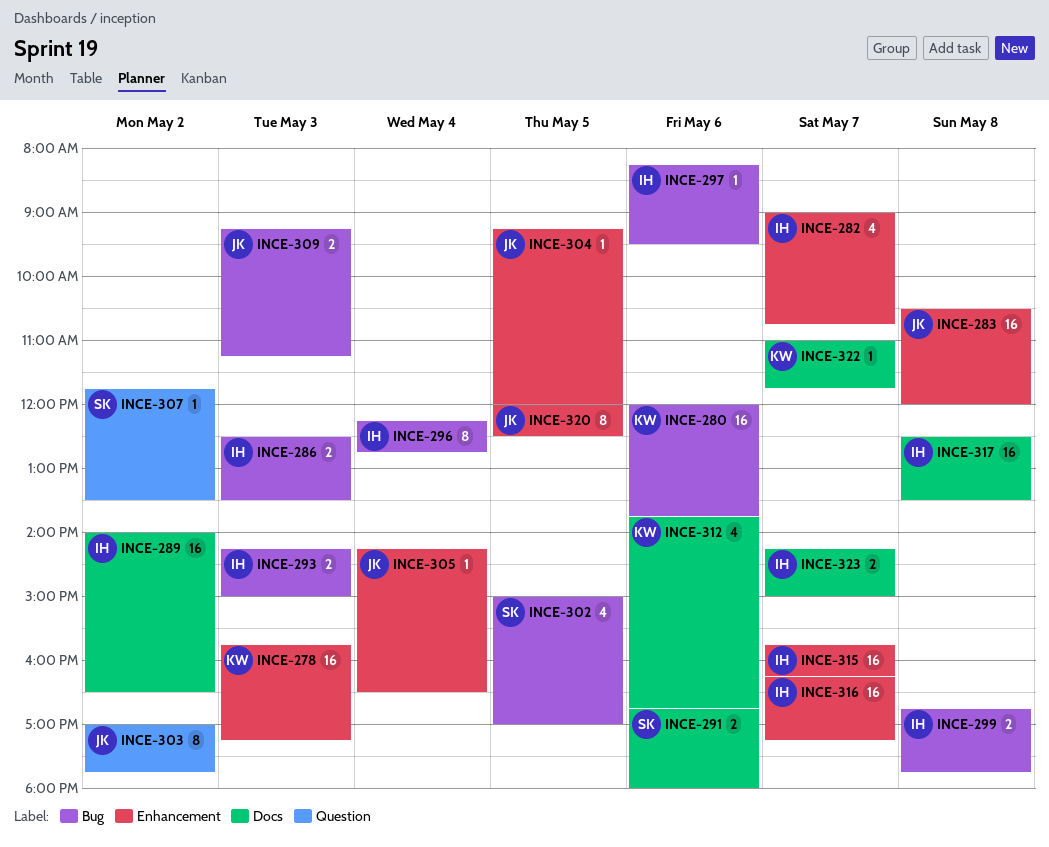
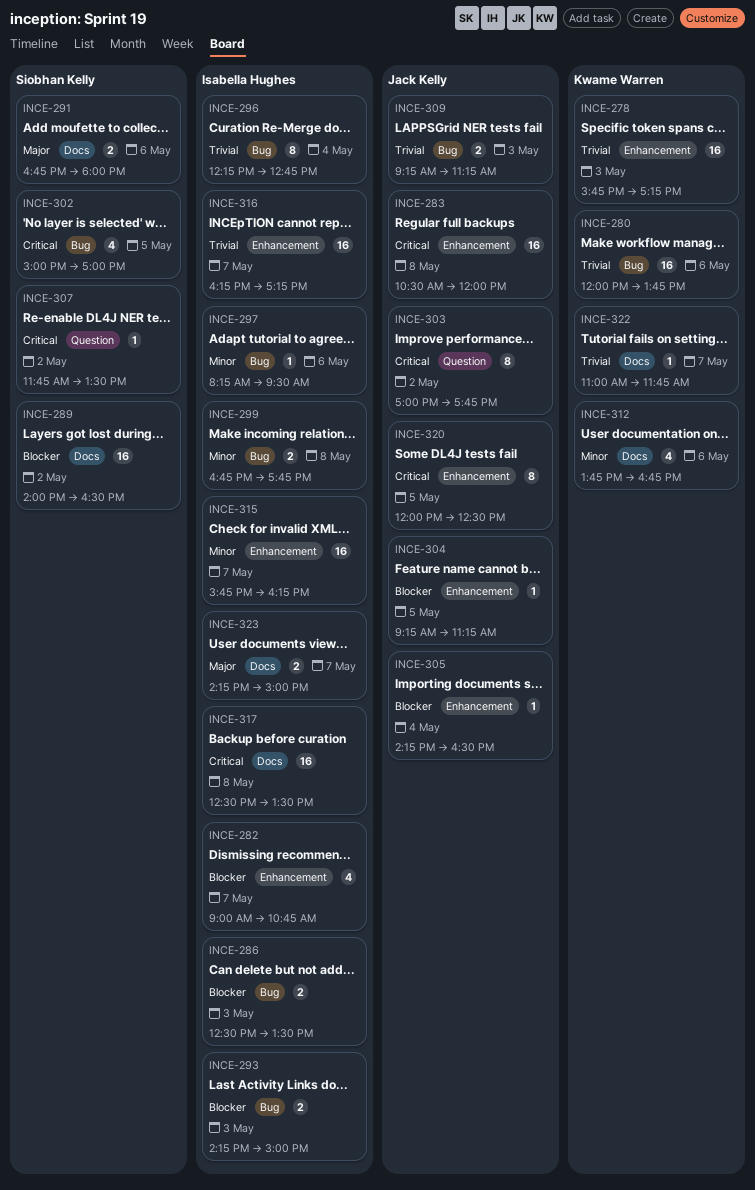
INCE-289, owner: Isabella Hughes -> Siobhan Kelly
INCE-304, ends: 12:00 -> 11:15

